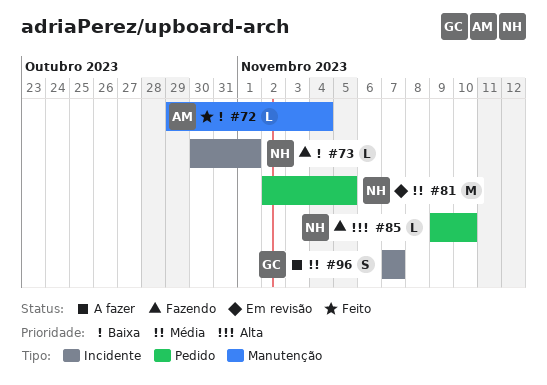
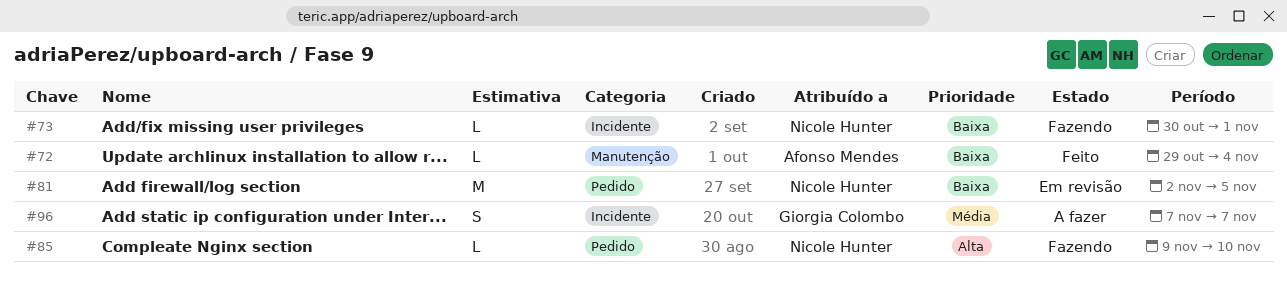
#81, priority: Média -> Baixa

